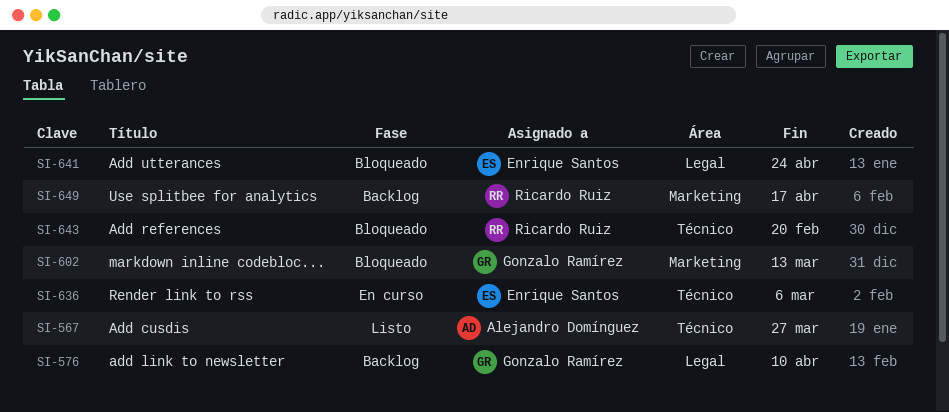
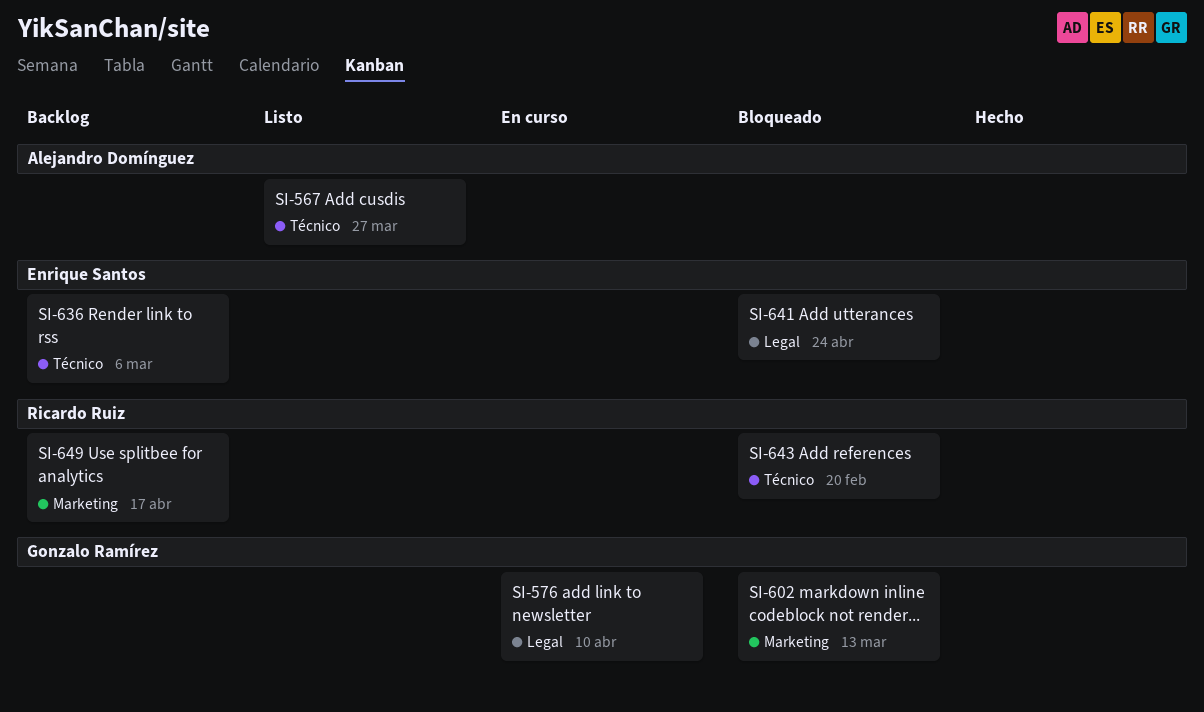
SI-576, status: Backlog -> En curso
SI-636, status: En curso -> Backlog

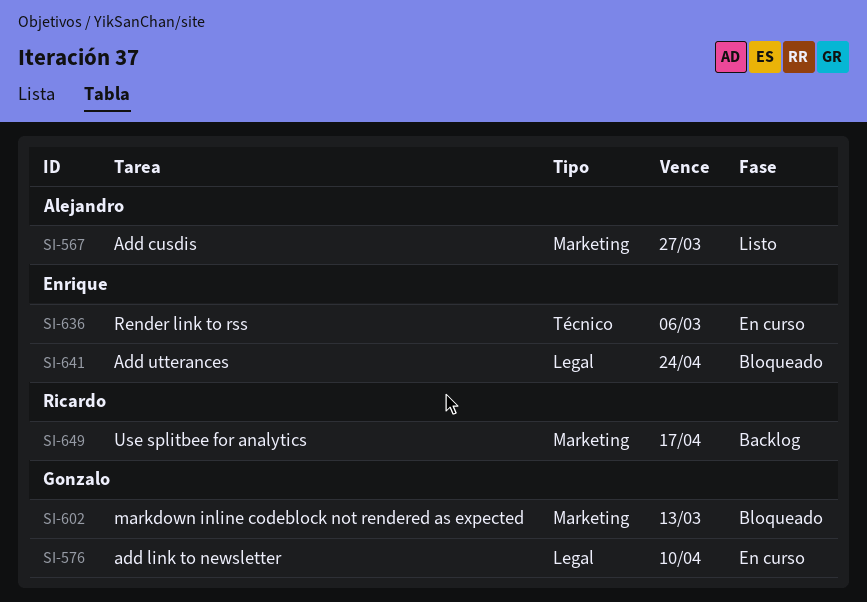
SI-567, label: Técnico -> Marketing
SI-636, status: Backlog -> En curso
SI-643: present -> none

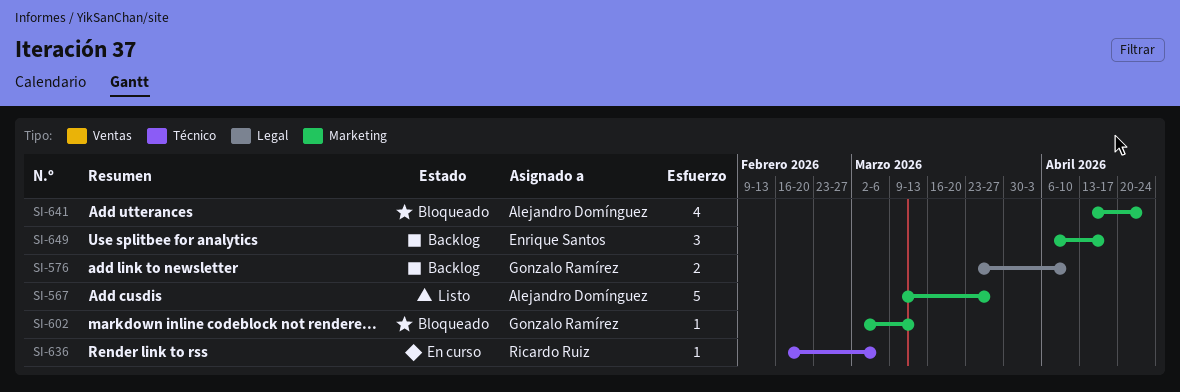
SI-576, status: En curso -> Backlog
SI-636, owner: Enrique Santos -> Ricardo Ruiz
SI-641, owner: Enrique Santos -> Alejandro Domínguez
SI-641, label: Legal -> Marketing
SI-649, owner: Ricardo Ruiz -> Enrique Santos

